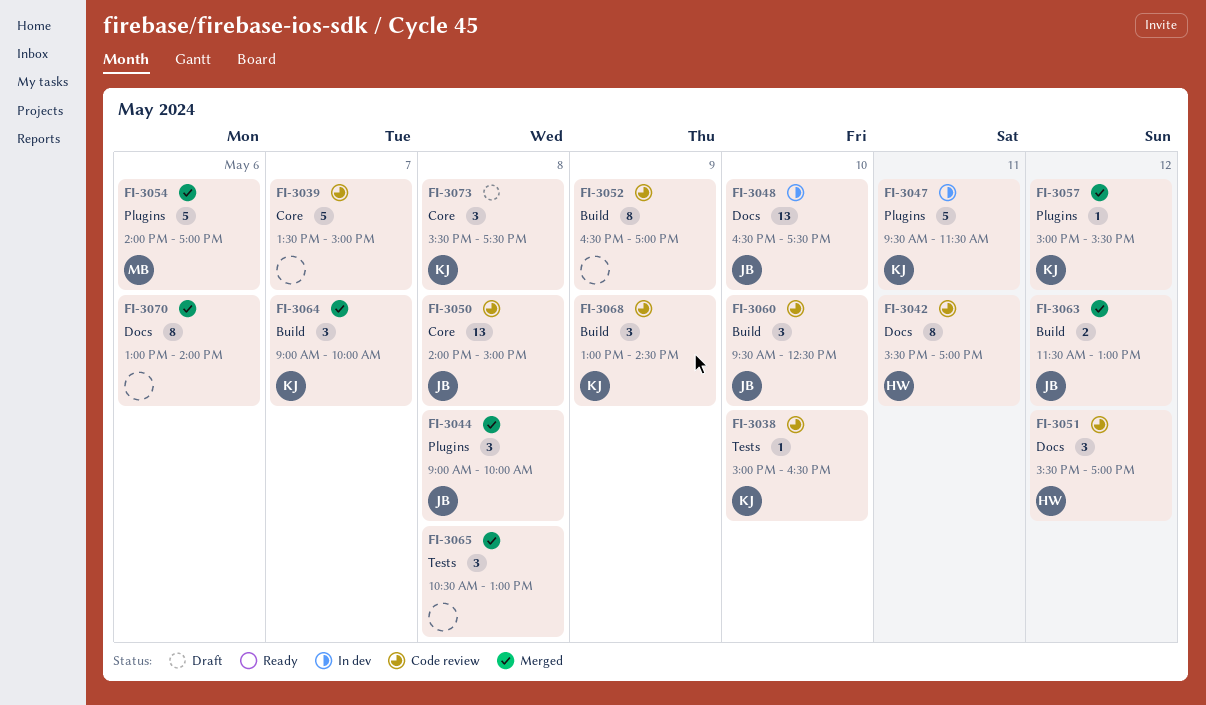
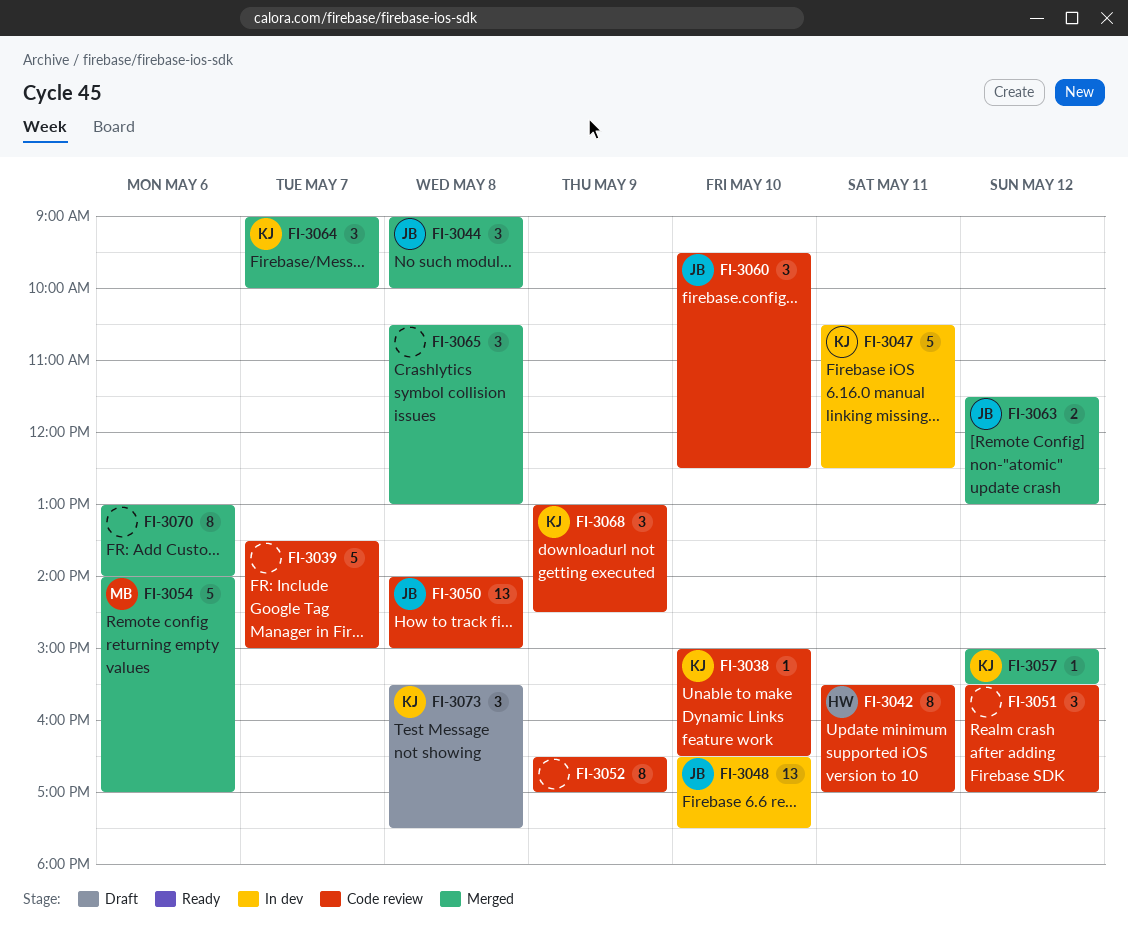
FI-3047, begins: 09:30 -> 10:30
FI-3047, ends: 11:30 -> 12:30
FI-3051, owner: HW -> none

